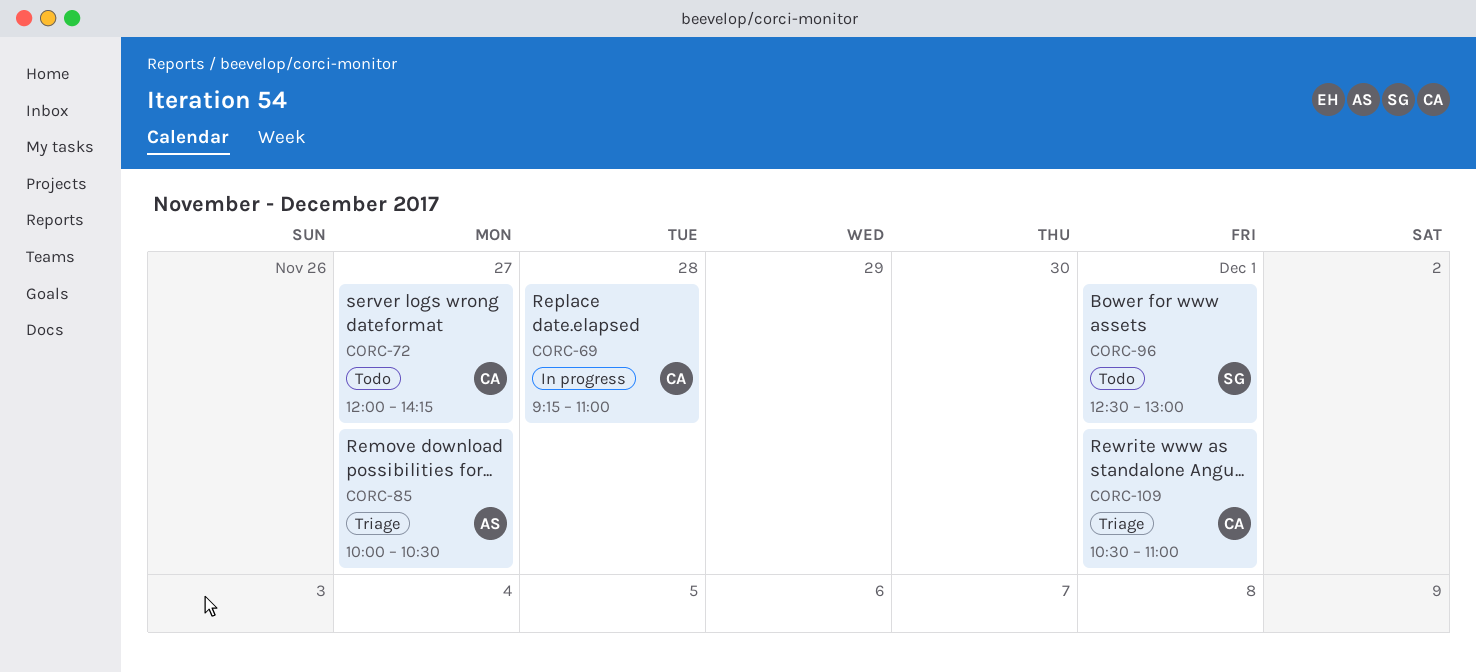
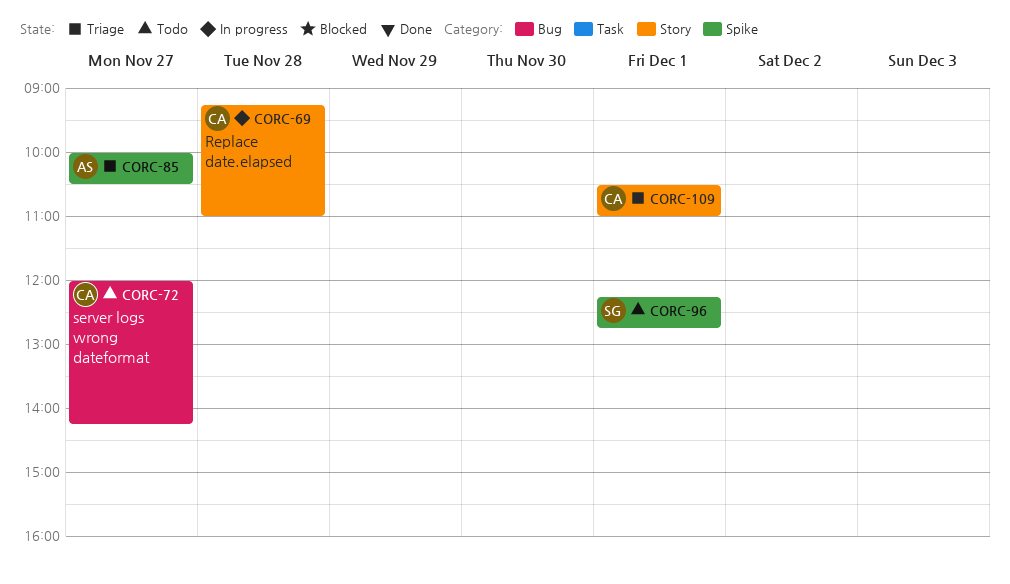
CORC-96, begins: 12:30 -> 12:15
CORC-96, ends: 13:00 -> 12:45

